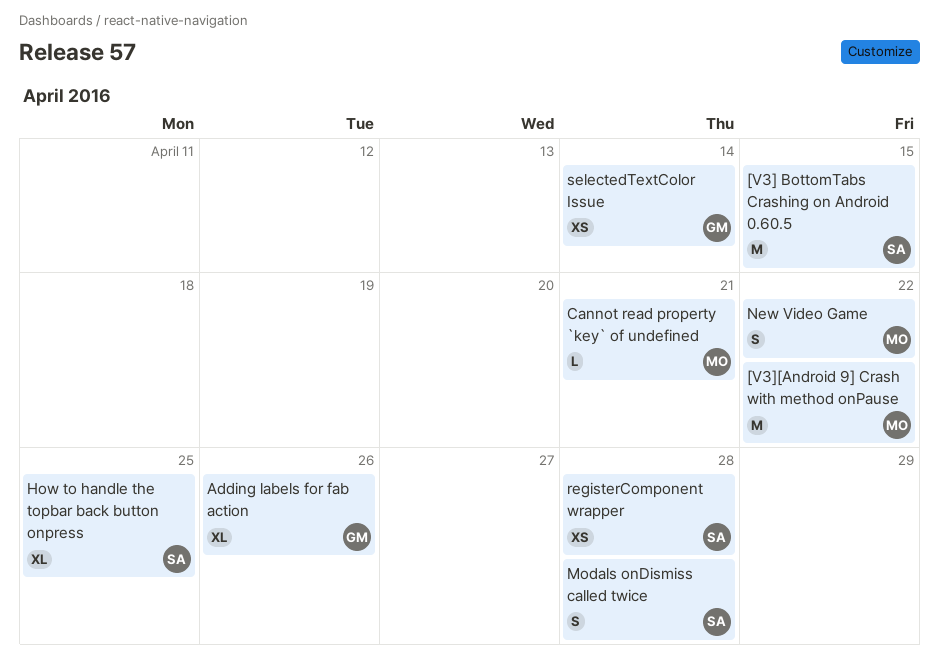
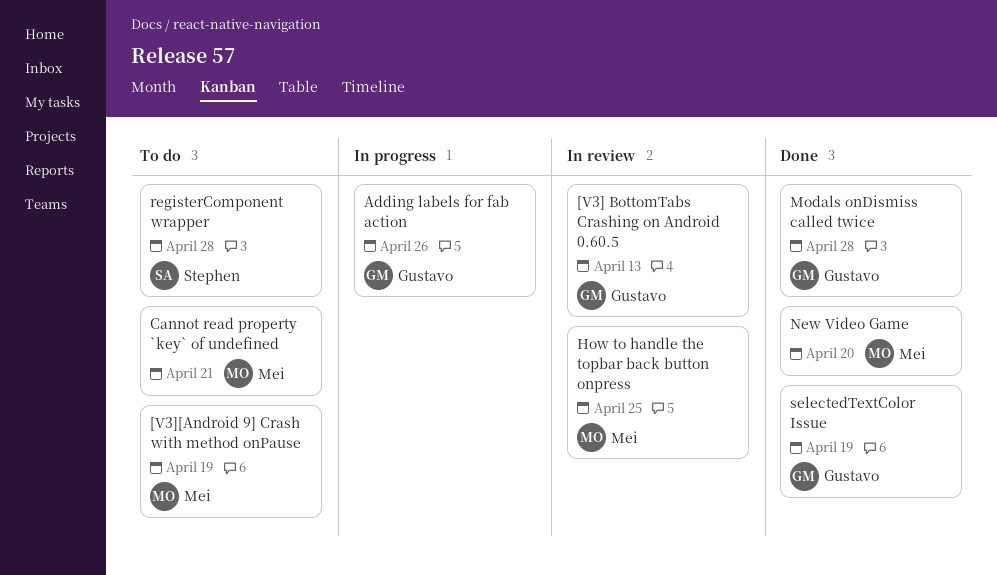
[V3] BottomTabs Crashing on Android 0.60.5, owner: Stephen -> Gustavo
[V3] BottomTabs Crashing on Android 0.60.5, due: Apr 15 -> Apr 13
[V3][Android 9] Crash with method onPause, due: Apr 22 -> Apr 19
How to handle the topbar back button onpress, owner: Stephen -> Mei
Modals onDismiss called twice, owner: Stephen -> Gustavo
New Video Game, due: Apr 22 -> Apr 20
selectedTextColor Issue, due: Apr 14 -> Apr 19

